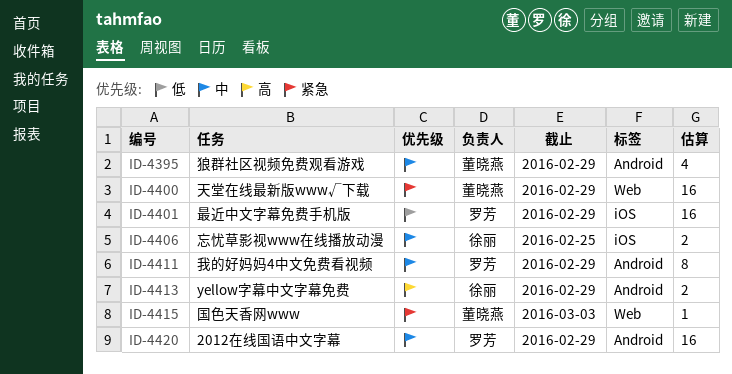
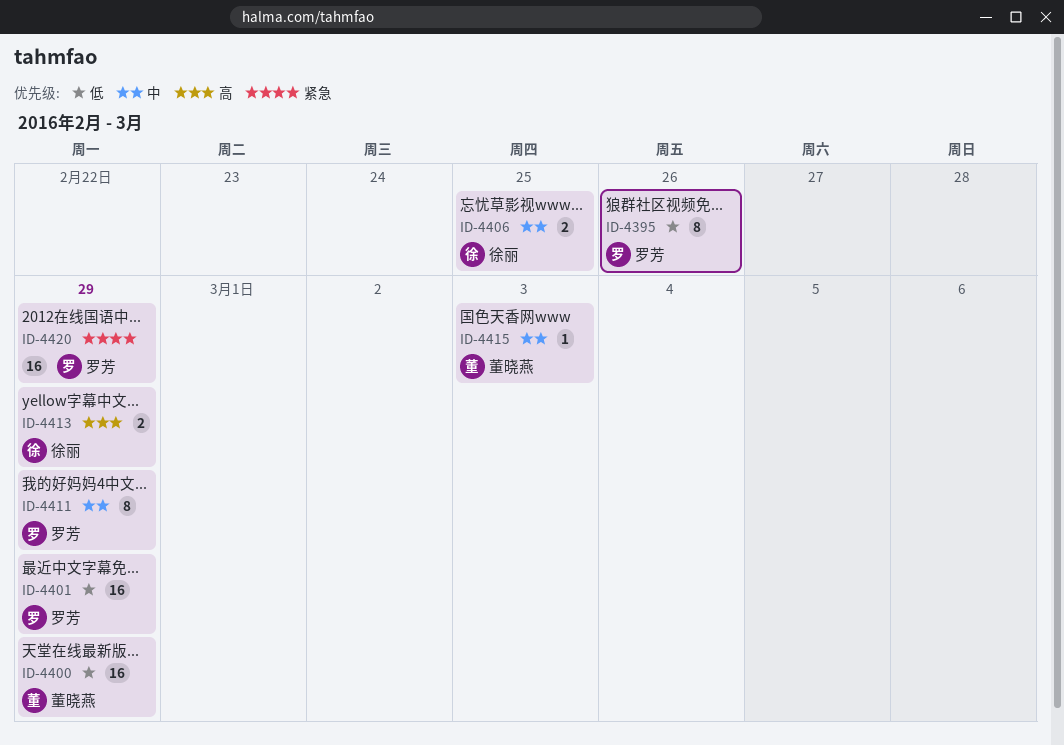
ID-4395, owner: 董晓燕 -> 罗芳
ID-4395, priority: 中 -> 低
ID-4395, estimate: 4 -> 8
ID-4395, due: Feb 29 -> Feb 26
ID-4400, priority: 紧急 -> 低
ID-4415, priority: 紧急 -> 中
ID-4420, priority: 中 -> 紧急

